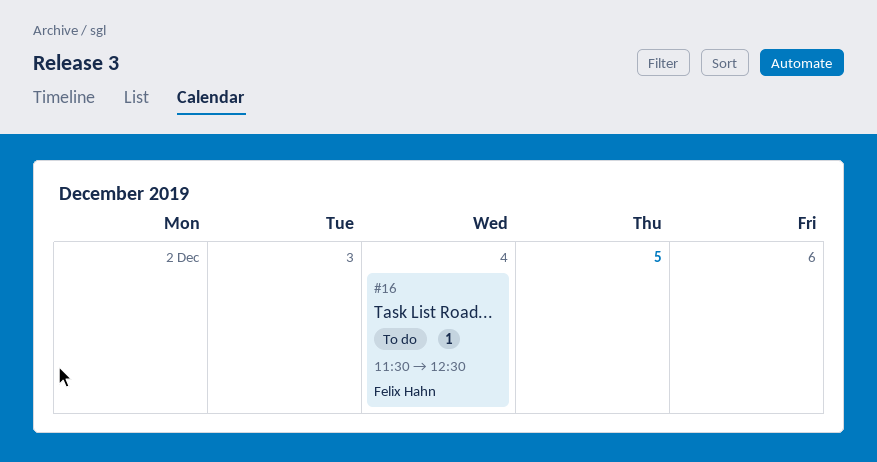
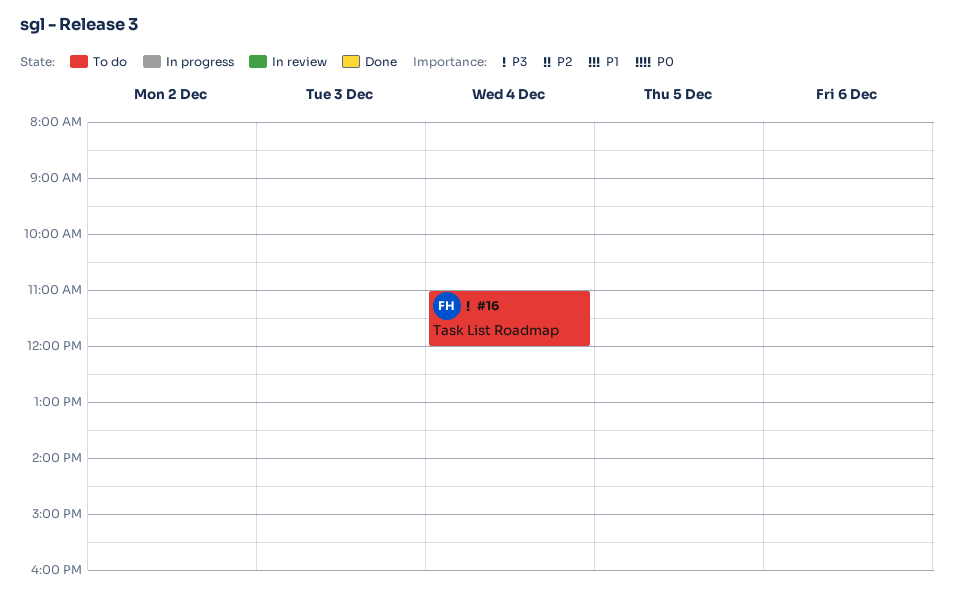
#16, begins: 11:30 -> 11:00
#16, ends: 12:30 -> 12:00

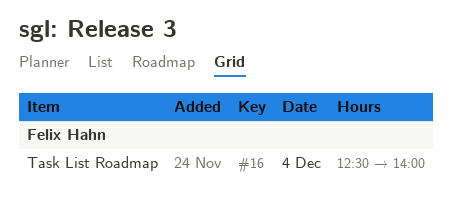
#16, begins: 11:00 -> 12:30
#16, ends: 12:00 -> 14:00

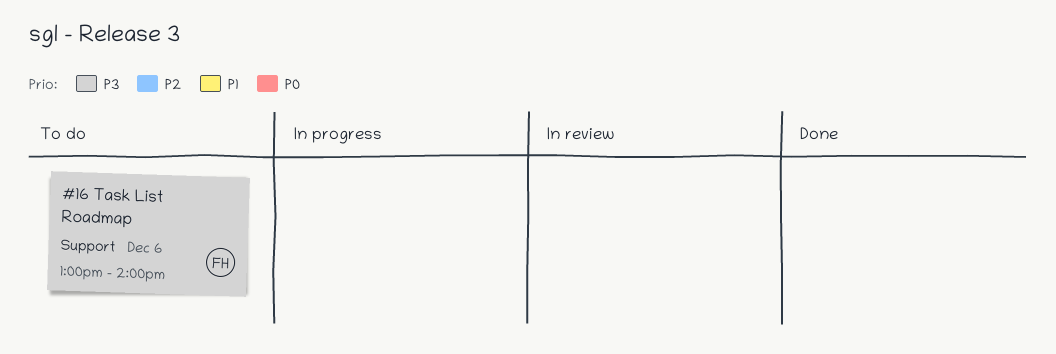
#16, day: Dec 4 -> Dec 6
#16, begins: 12:30 -> 13:00

